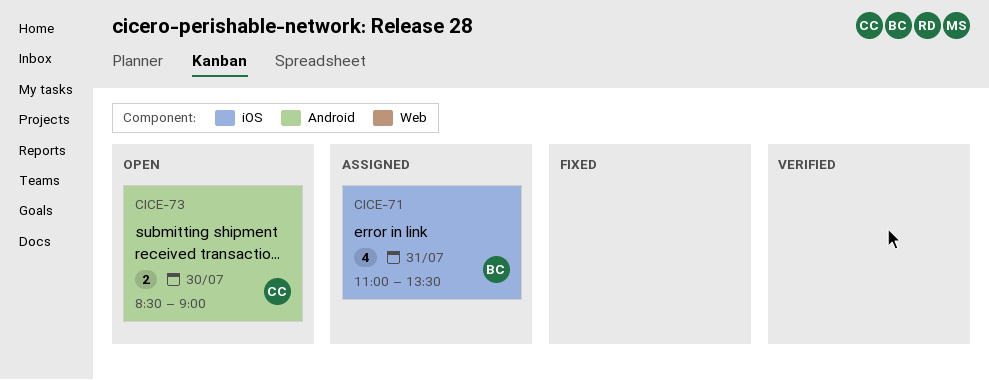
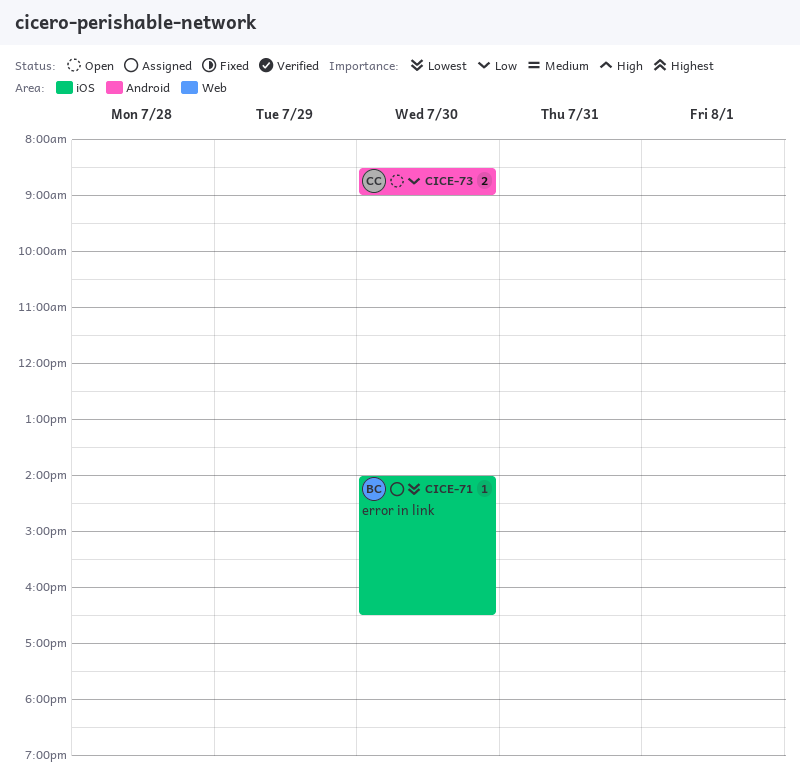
CICE-71, estimate: 4 -> 1
CICE-71, day: Jul 31 -> Jul 30
CICE-71, begins: 11:00 -> 14:00
CICE-71, ends: 13:30 -> 16:30

